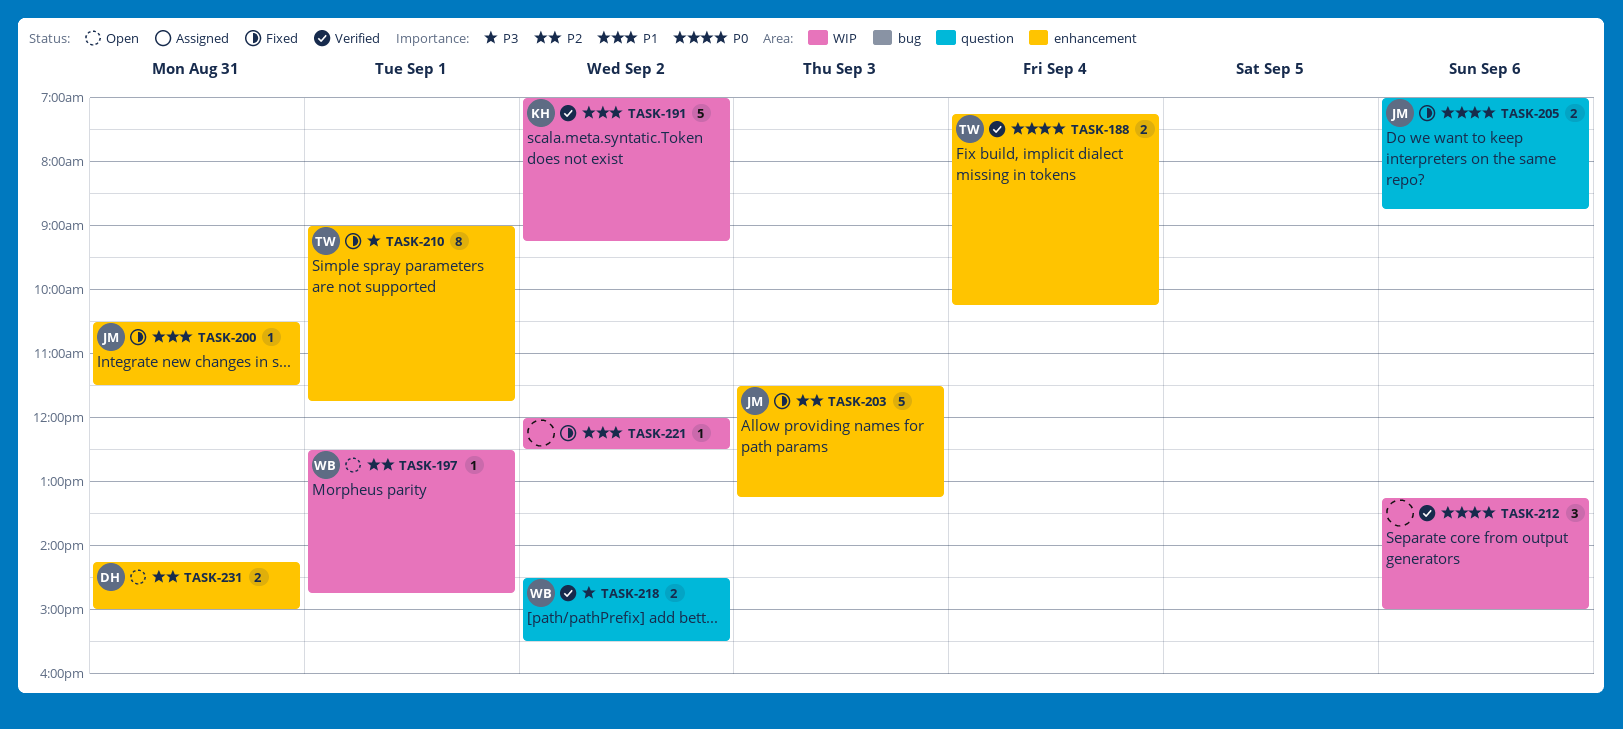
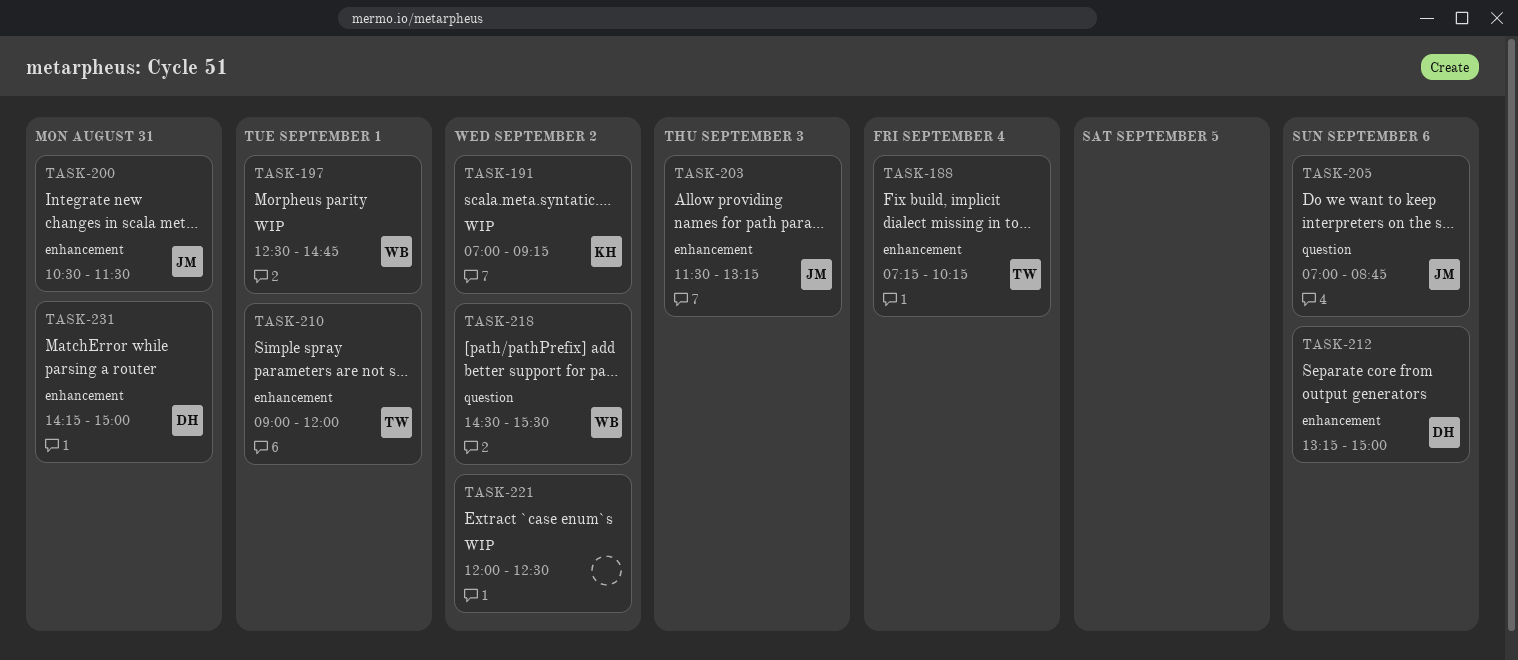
TASK-210, ends: 11:45 -> 12:00
TASK-212, owner: none -> DH
TASK-212, label: WIP -> enhancement

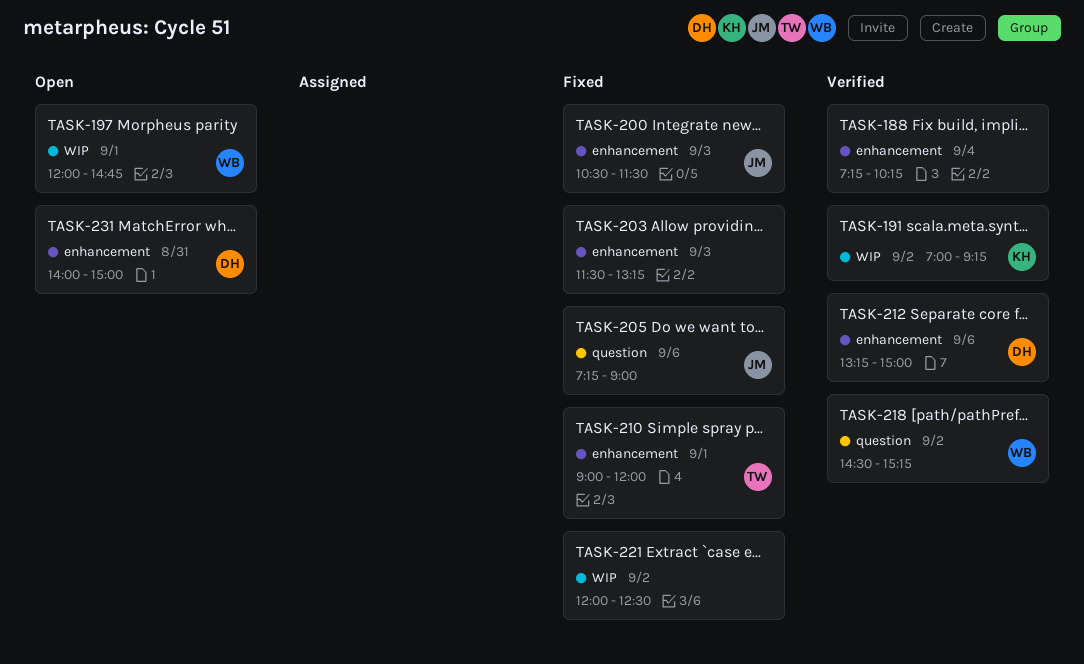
TASK-188, owner: TW -> none
TASK-197, begins: 12:30 -> 12:00
TASK-200, day: Aug 31 -> Sep 3
TASK-203, owner: JM -> none
TASK-205, begins: 07:00 -> 07:15
TASK-205, ends: 08:45 -> 09:00
TASK-218, ends: 15:30 -> 15:15
TASK-231, begins: 14:15 -> 14:00

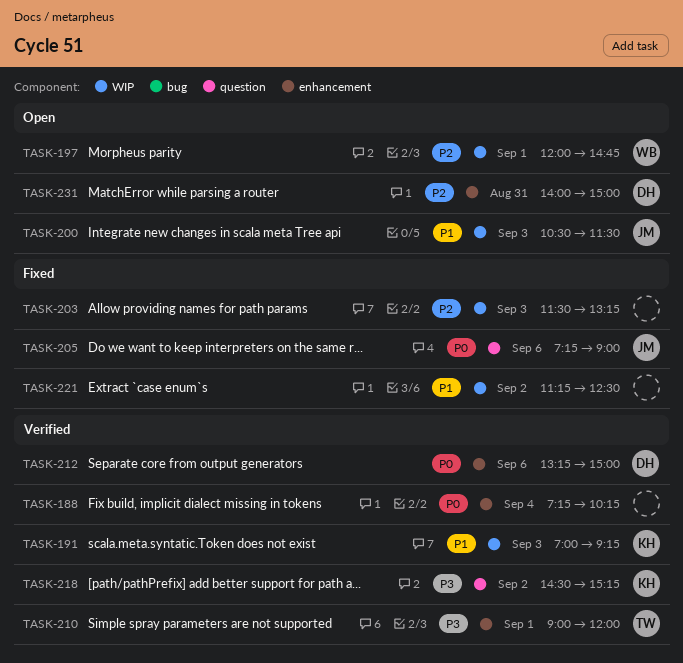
TASK-191, day: Sep 2 -> Sep 3
TASK-200, status: Fixed -> Open
TASK-200, label: enhancement -> WIP
TASK-203, label: enhancement -> WIP
TASK-210, status: Fixed -> Verified
TASK-218, owner: WB -> KH
TASK-221, begins: 12:00 -> 11:15

